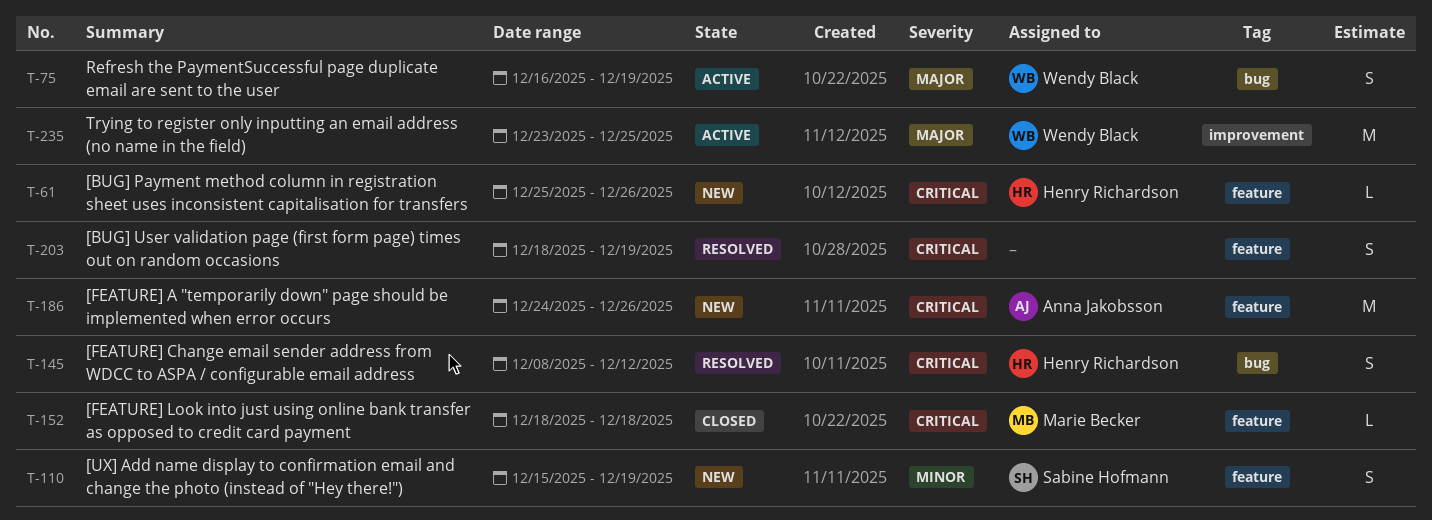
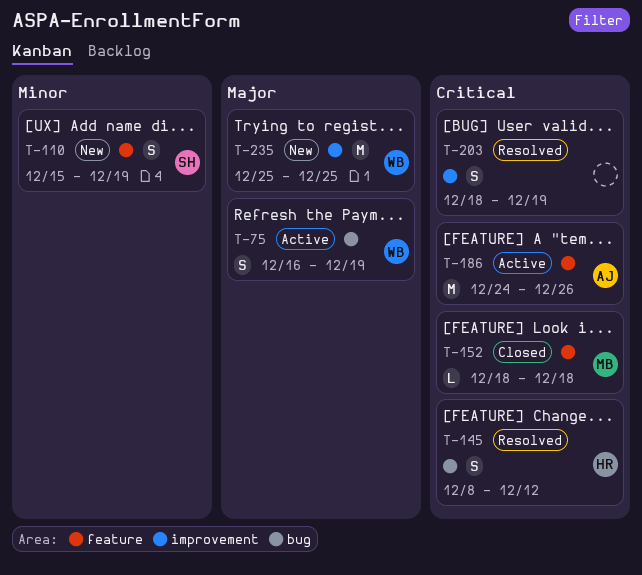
T-61: present -> none
T-186, status: New -> Active
T-203, label: feature -> improvement
T-235, status: Active -> New
T-235, start: Dec 23 -> Dec 25

